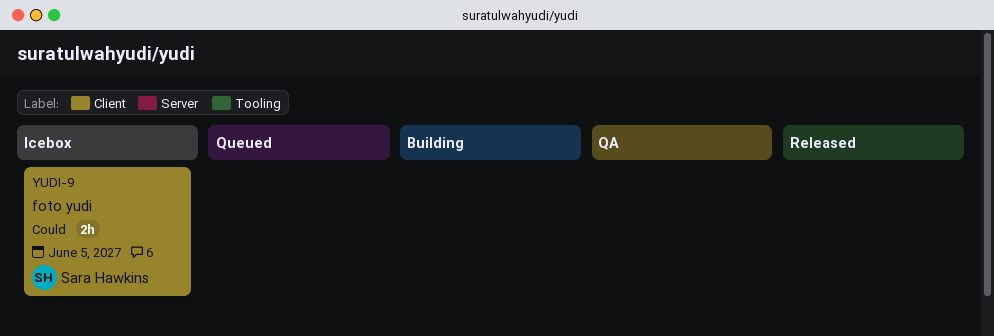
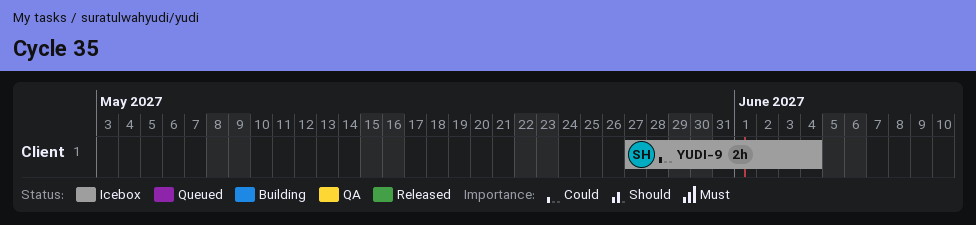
YUDI-9, due: Jun 5 -> Jun 4

